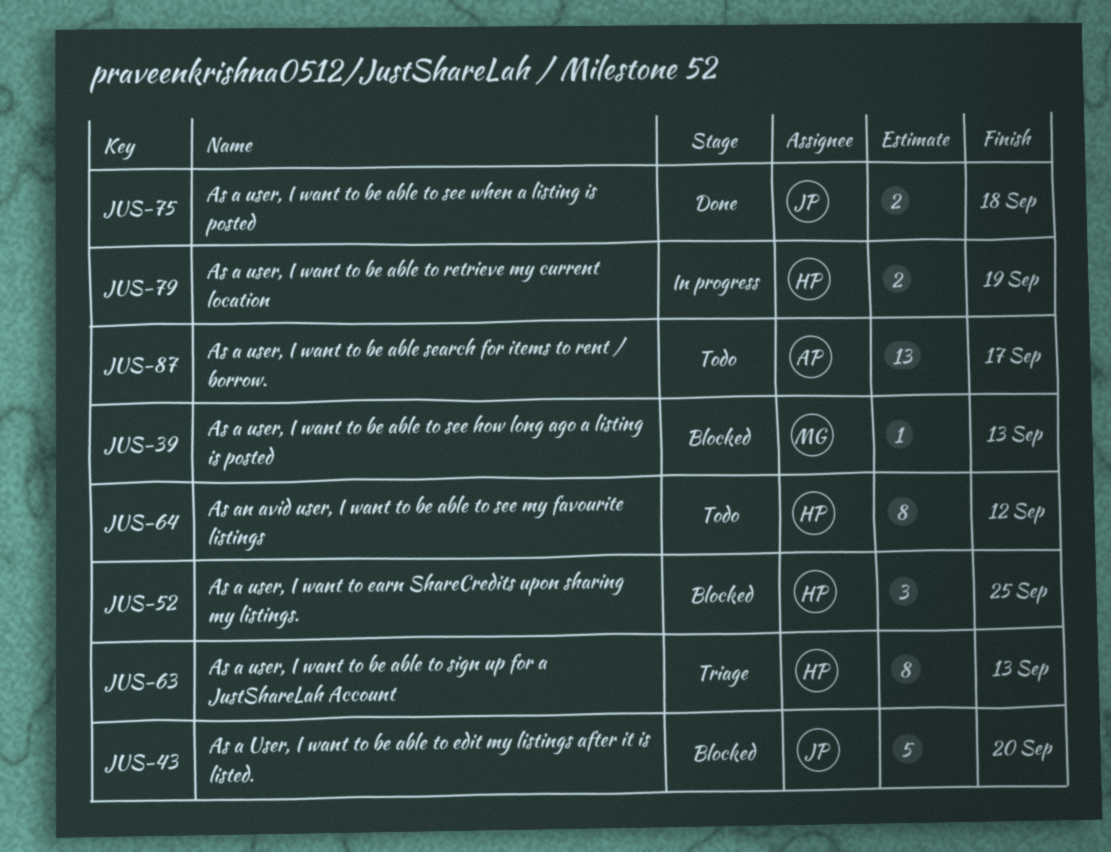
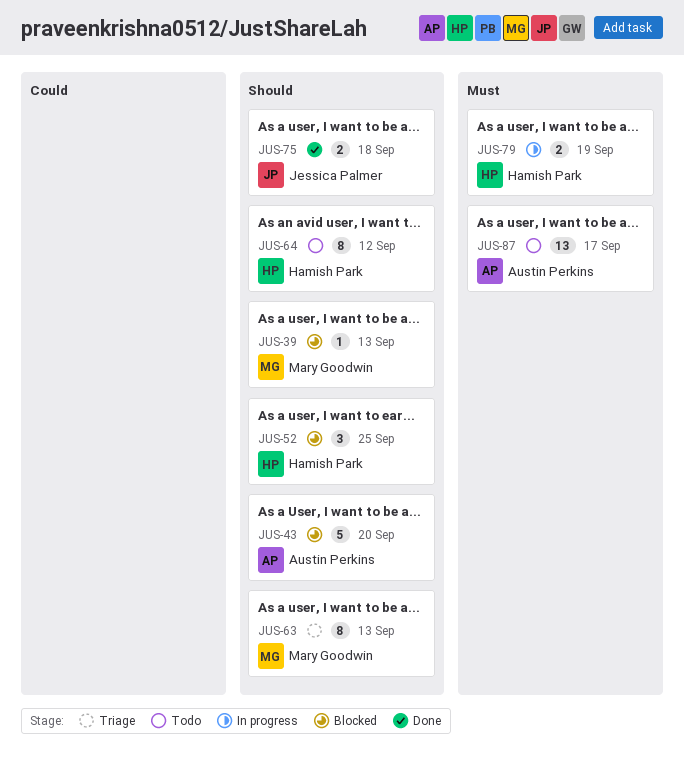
JUS-43, owner: Jessica Palmer -> Austin Perkins
JUS-63, owner: Hamish Park -> Mary Goodwin

